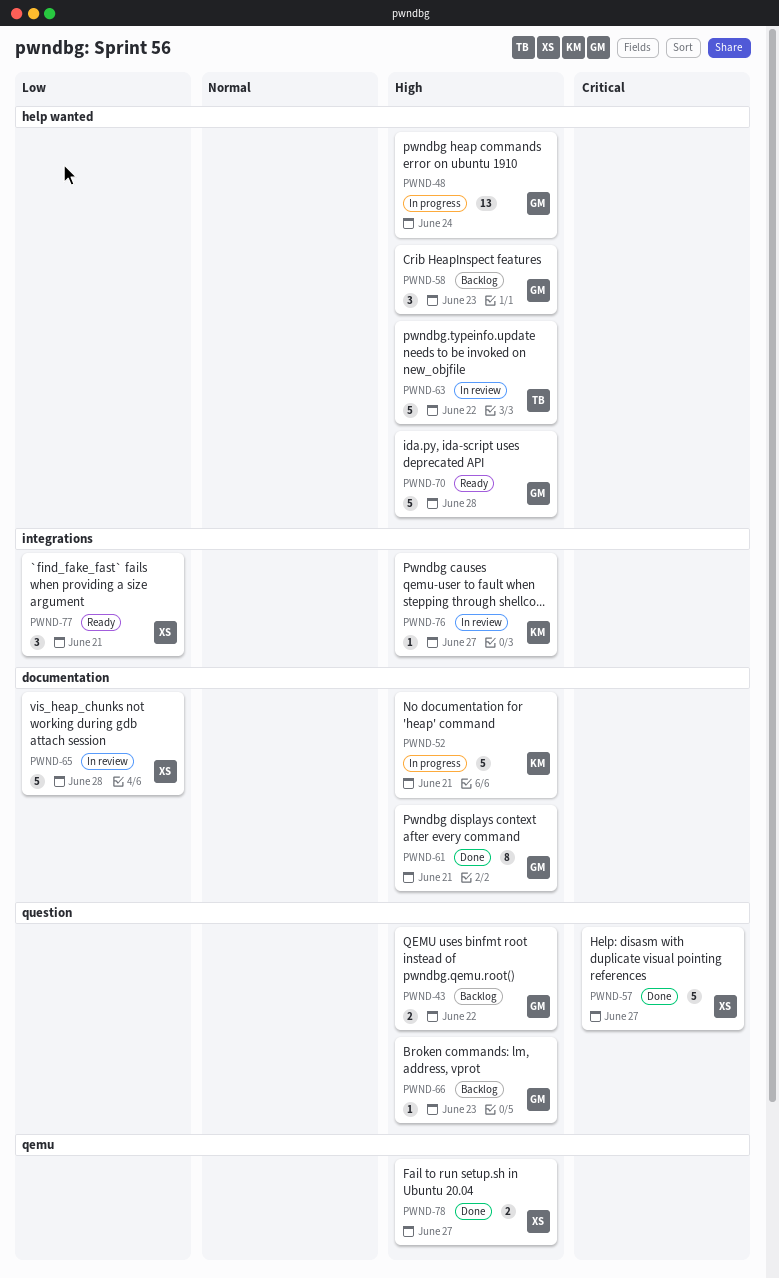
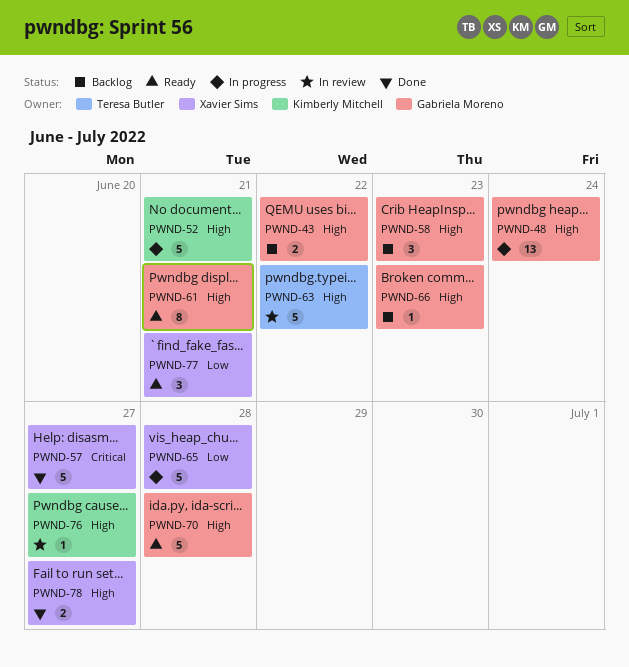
PWND-61, status: Done -> Ready
PWND-65, status: In review -> In progress

